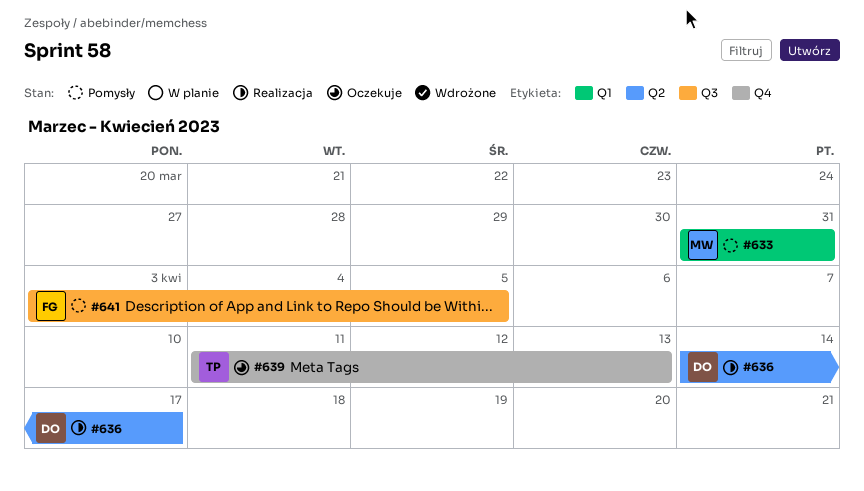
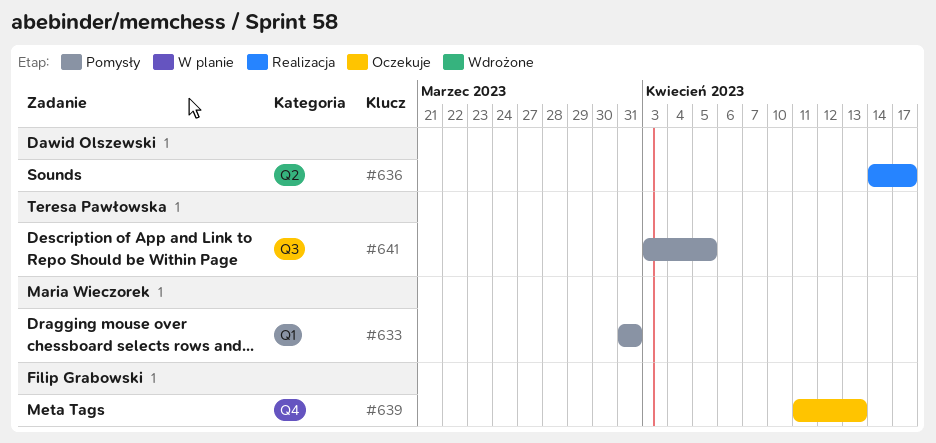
#639, owner: Teresa Pawłowska -> Filip Grabowski
#641, owner: Filip Grabowski -> Teresa Pawłowska

